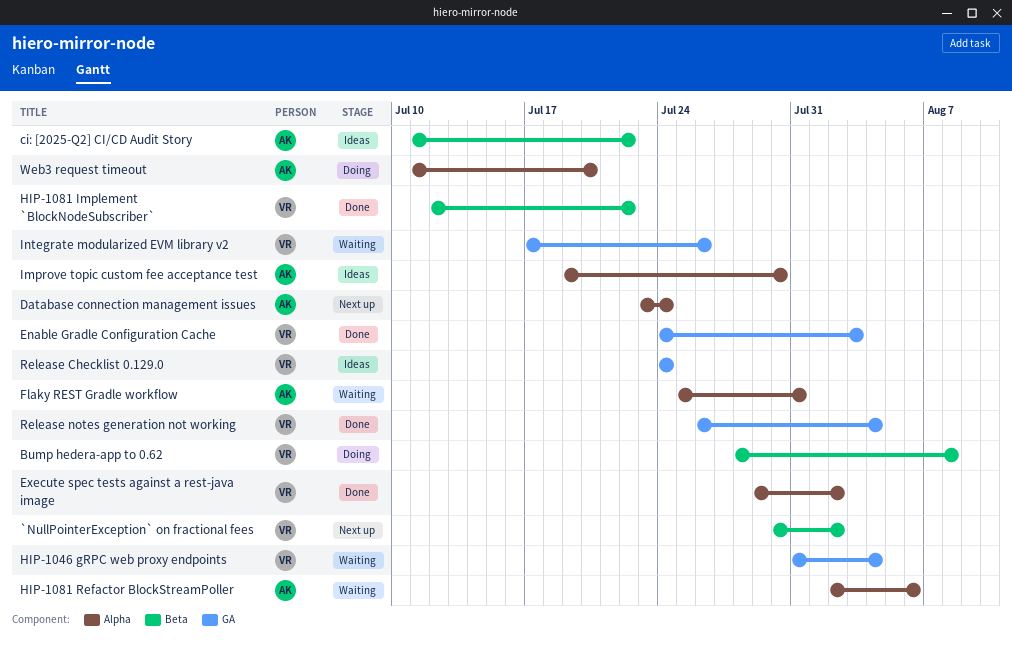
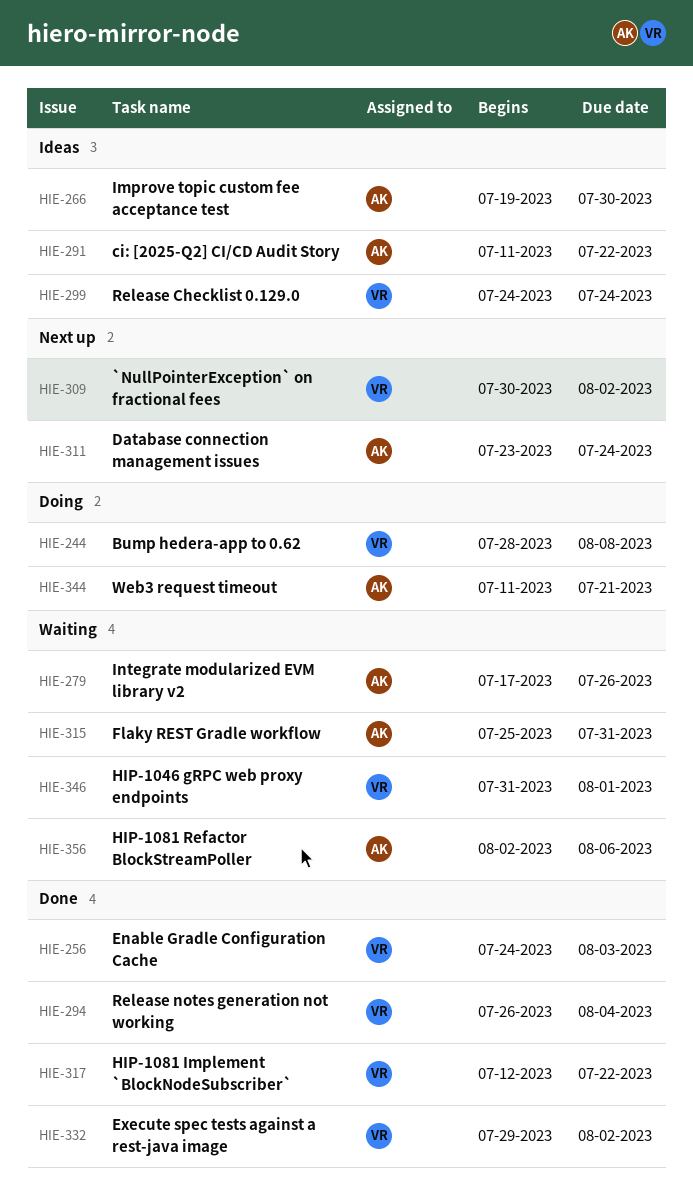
HIP-1046 gRPC web proxy endpoints, due: Aug 4 -> Aug 1
Integrate modularized EVM library v2, owner: VR -> AK
Web3 request timeout, due: Jul 20 -> Jul 21

